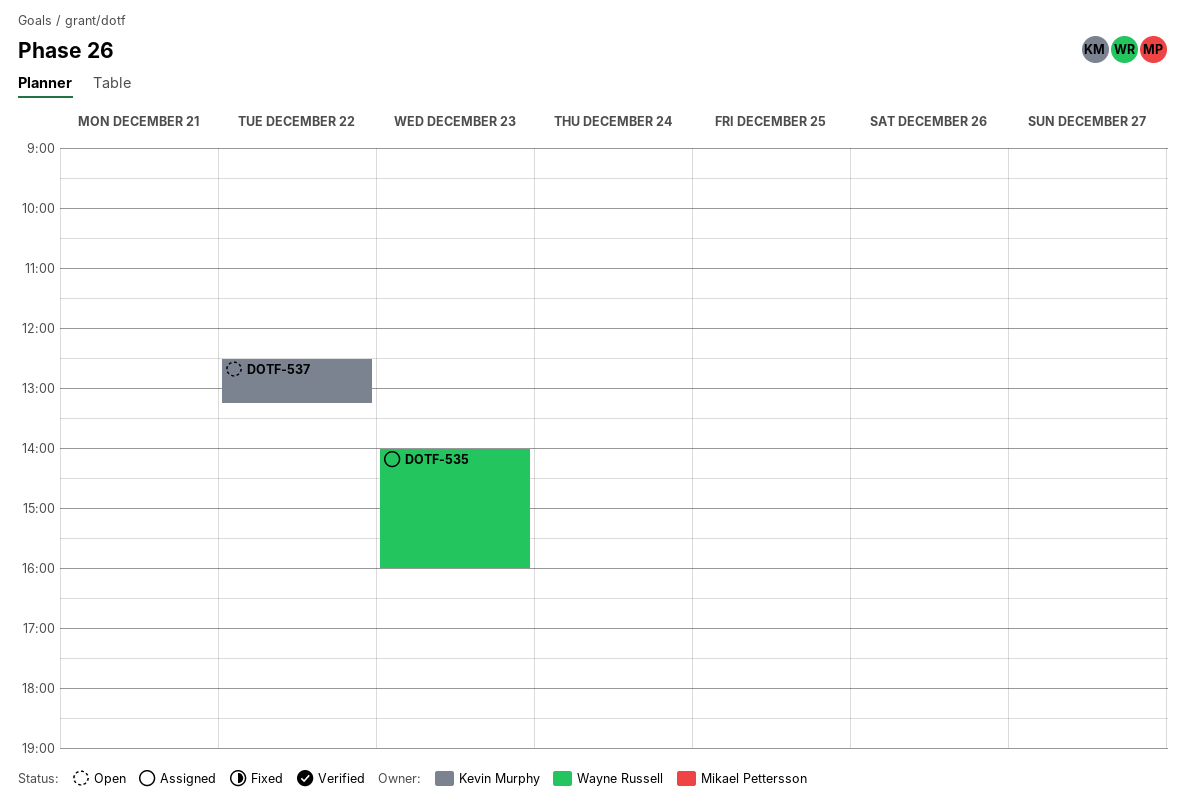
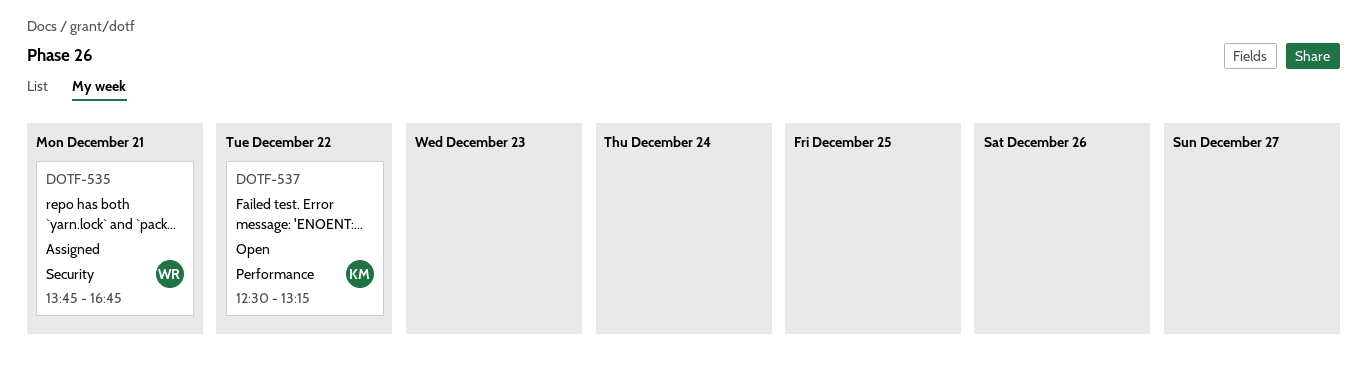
DOTF-535, day: Dec 23 -> Dec 21
DOTF-535, begins: 14:00 -> 13:45
DOTF-535, ends: 16:00 -> 16:45

